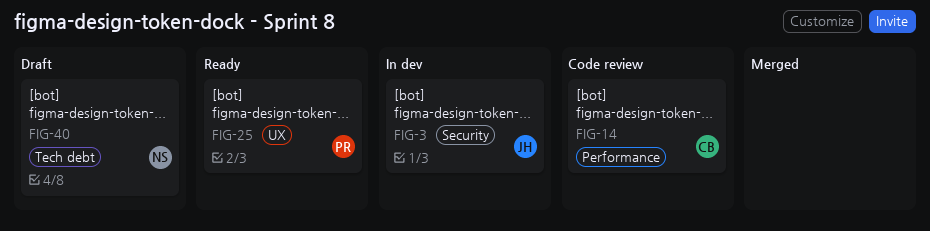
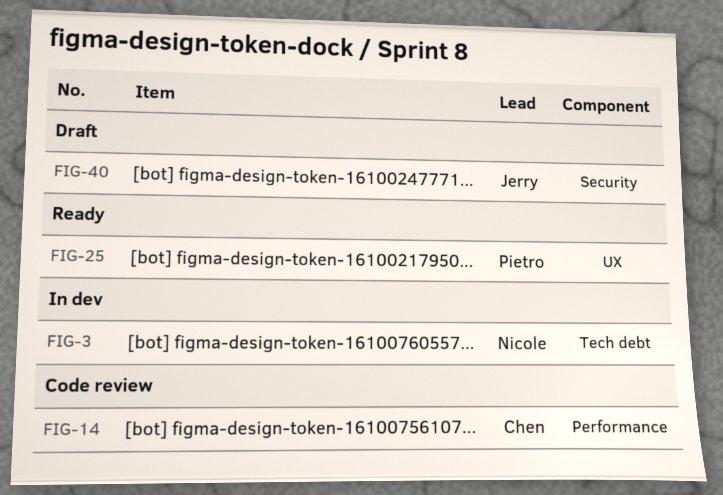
FIG-3, owner: Jerry -> Nicole
FIG-3, label: Security -> Tech debt
FIG-40, owner: Nicole -> Jerry
FIG-40, label: Tech debt -> Security

